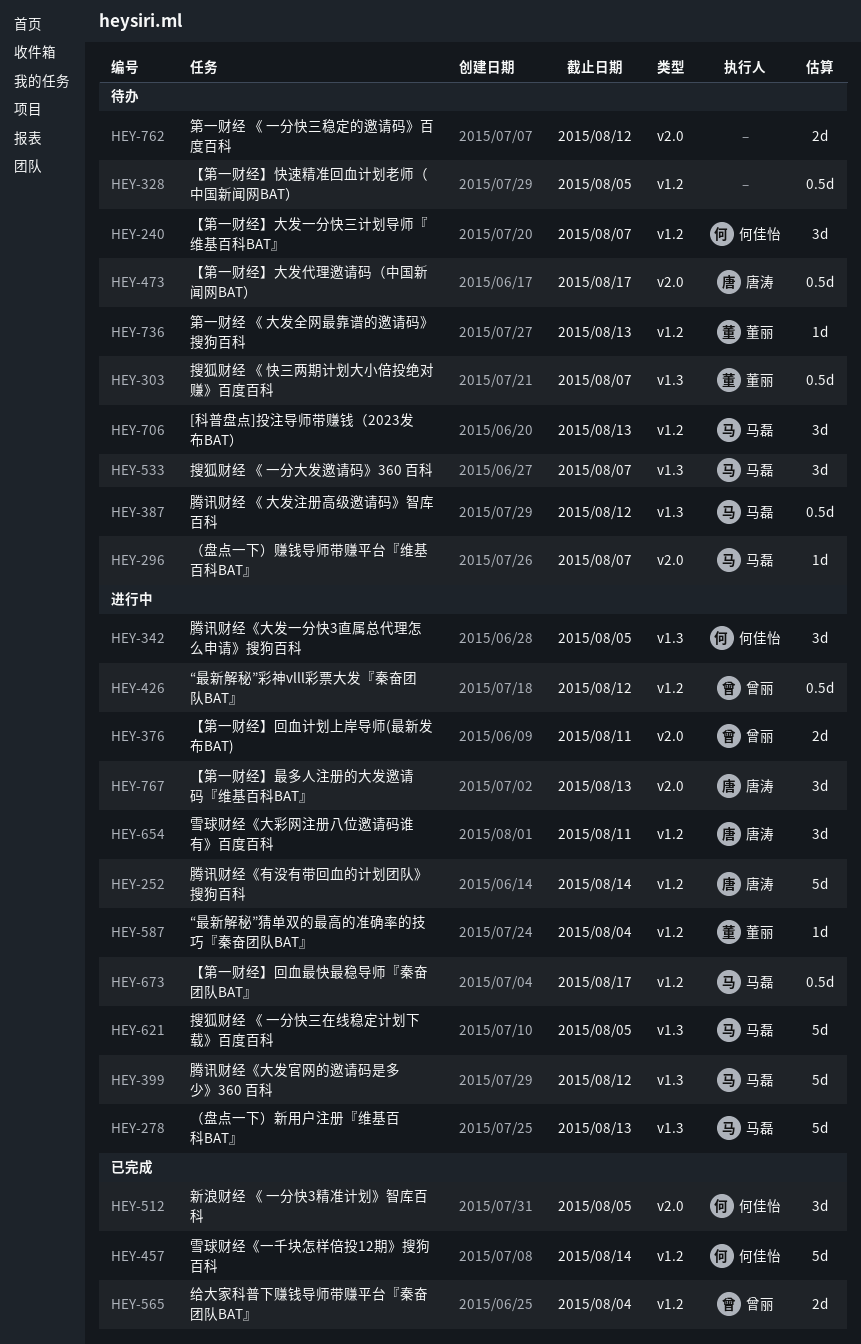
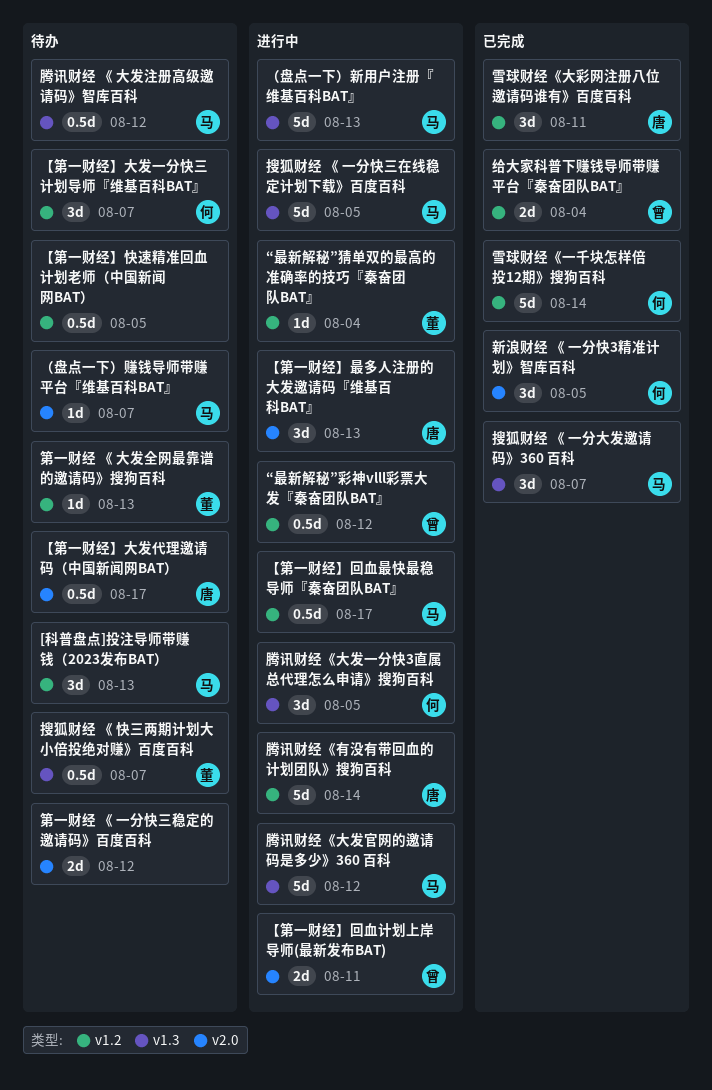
搜狐财经 《 一分大发邀请码》360 百科, status: 待办 -> 已完成
雪球财经《大彩网注册八位邀请码谁有》百度百科, status: 进行中 -> 已完成

